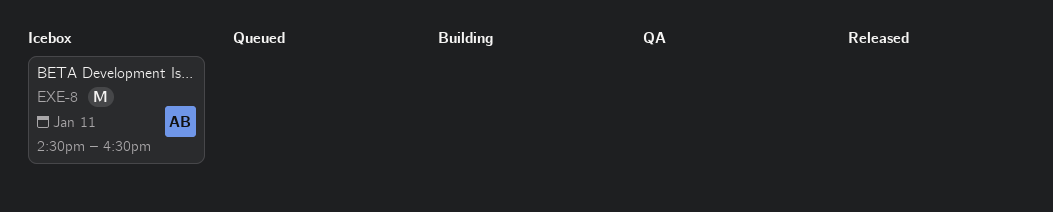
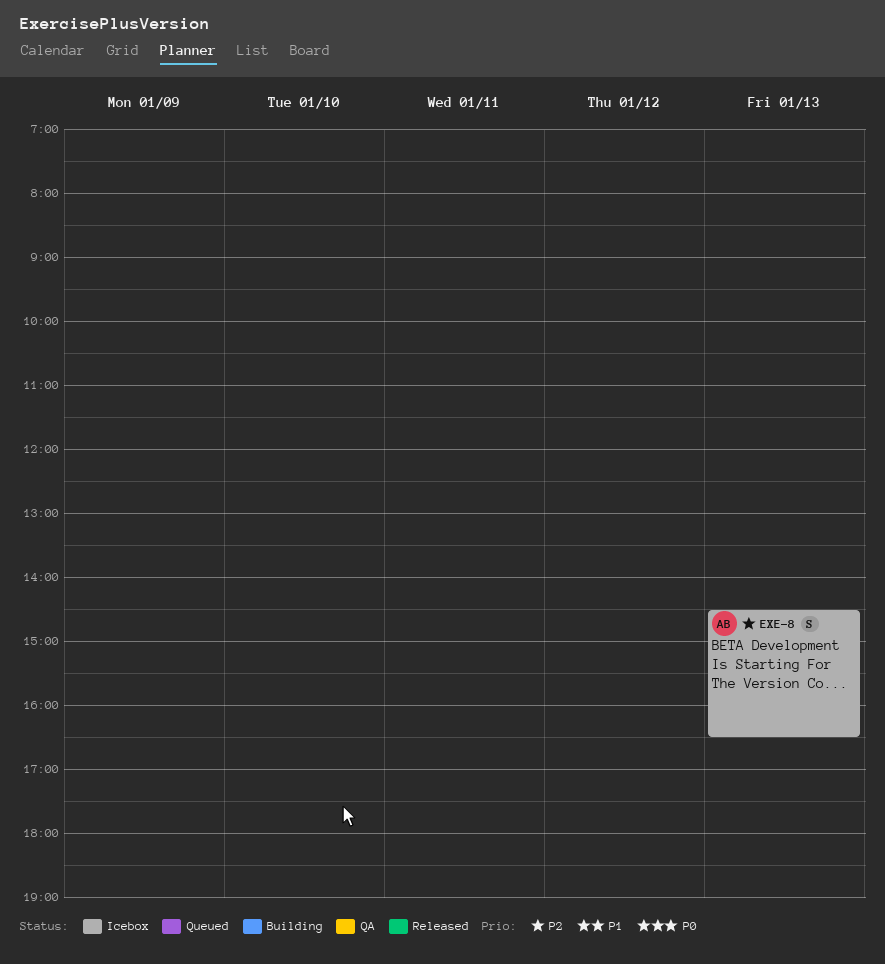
EXE-8, estimate: M -> S
EXE-8, day: Jan 11 -> Jan 13

